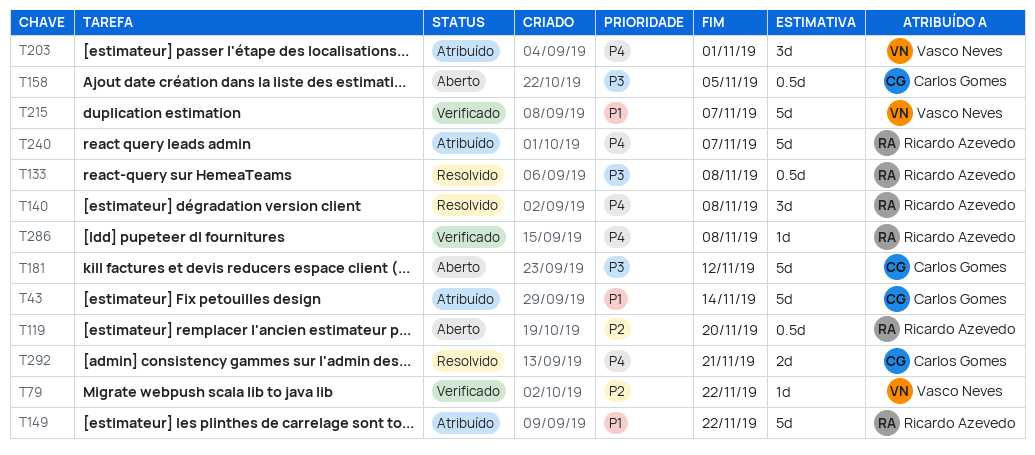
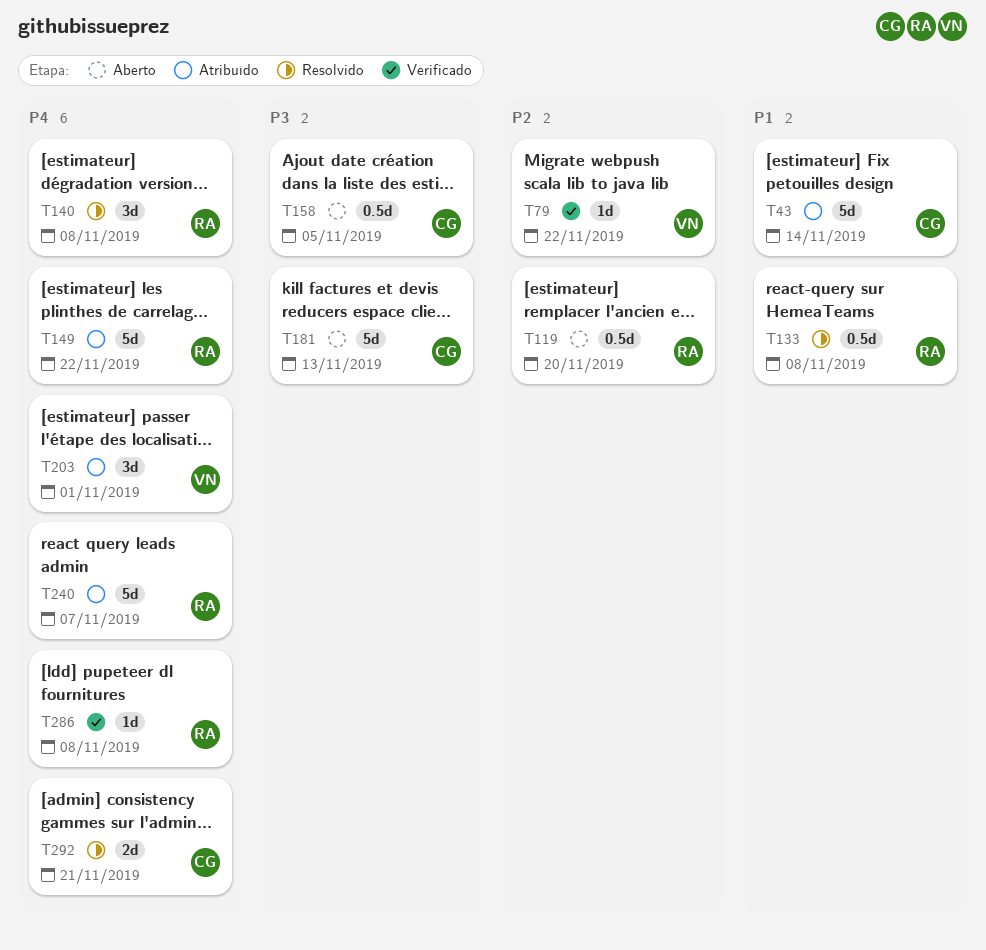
T133, priority: P3 -> P1
T149, priority: P1 -> P4
T181, due: Nov 12 -> Nov 13
T215: present -> none

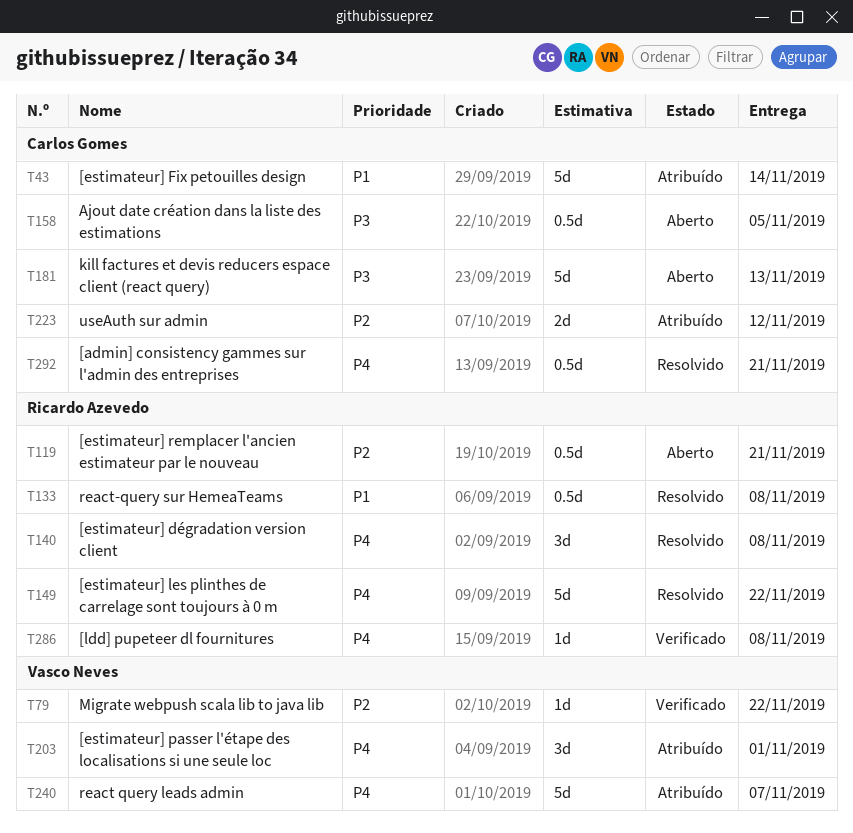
T119, due: Nov 20 -> Nov 21
T149, status: Atribuído -> Resolvido
T223: none -> present
T240, owner: Ricardo Azevedo -> Vasco Neves
T292, estimate: 2d -> 0.5d

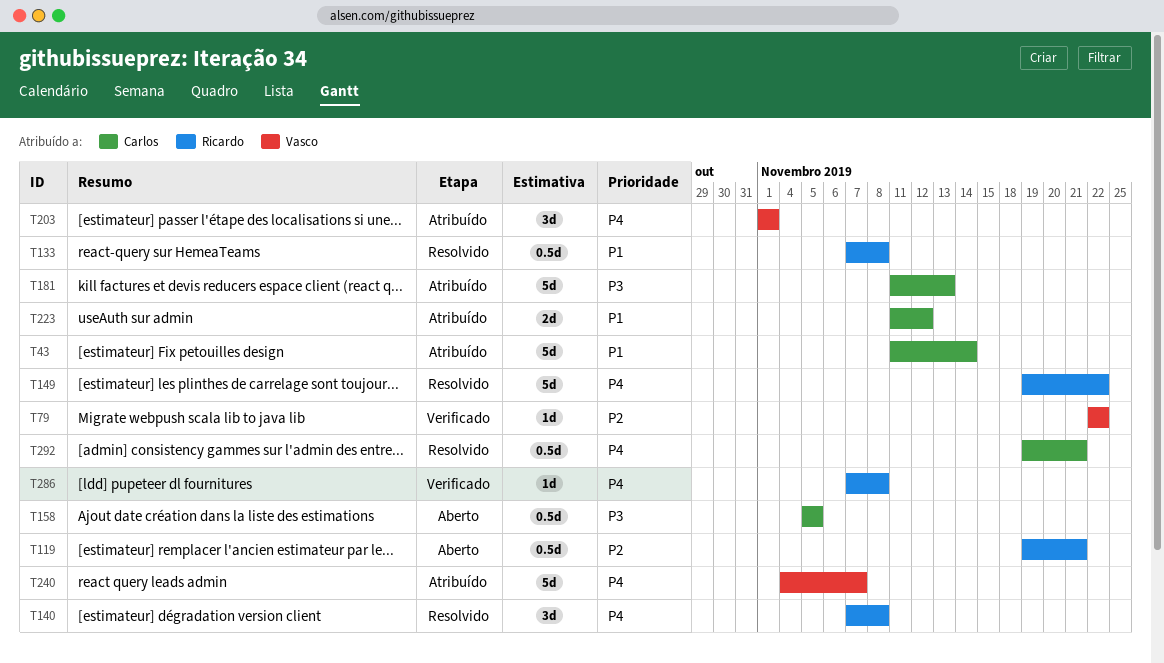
T181, status: Aberto -> Atribuído
T223, priority: P2 -> P1

